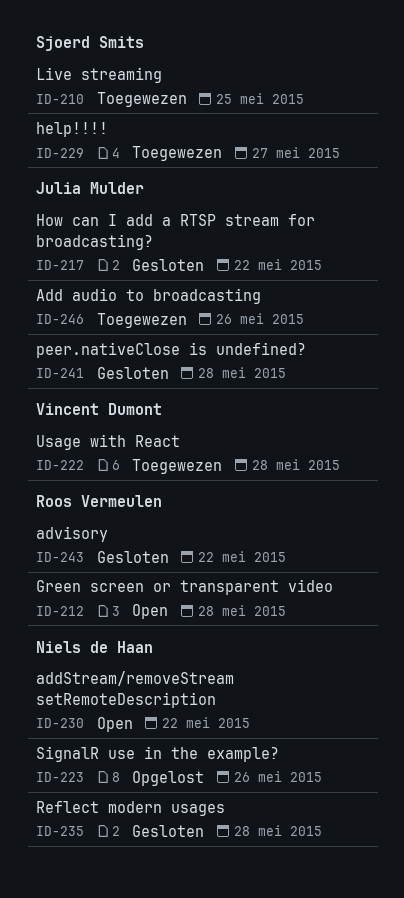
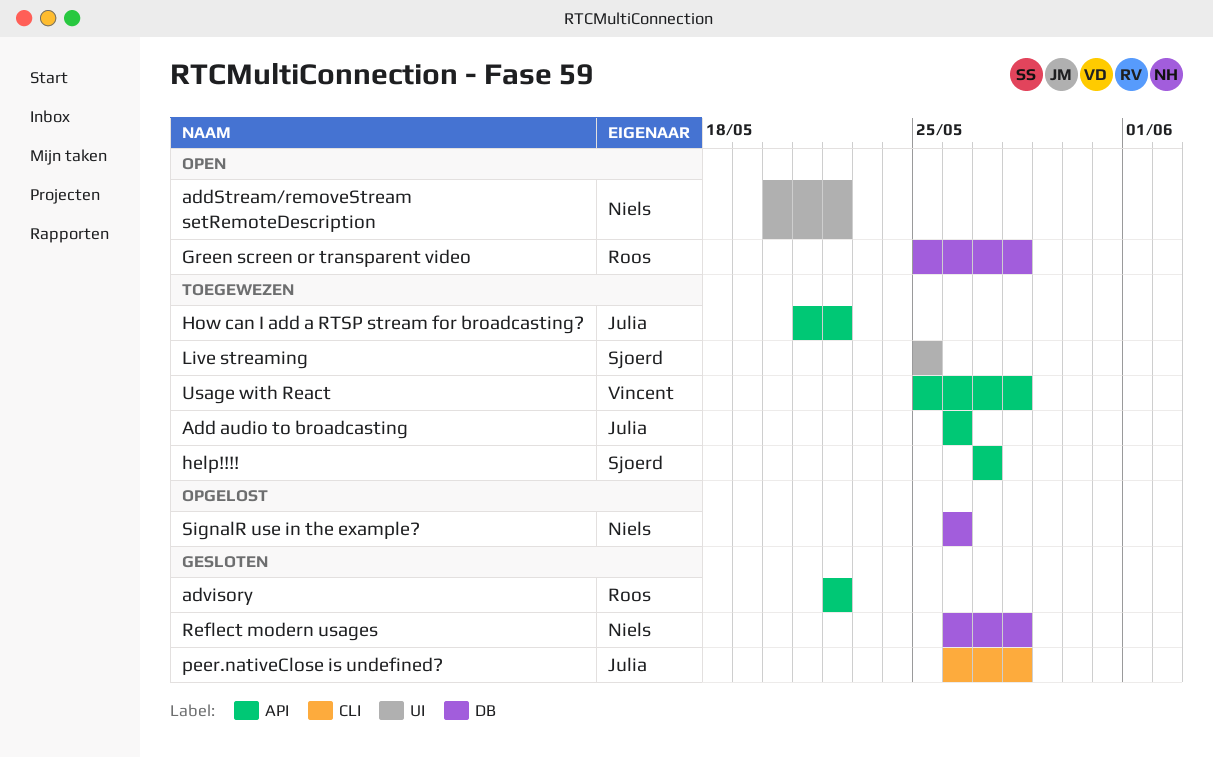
How can I add a RTSP stream for broadcasting?, status: Gesloten -> Toegewezen

